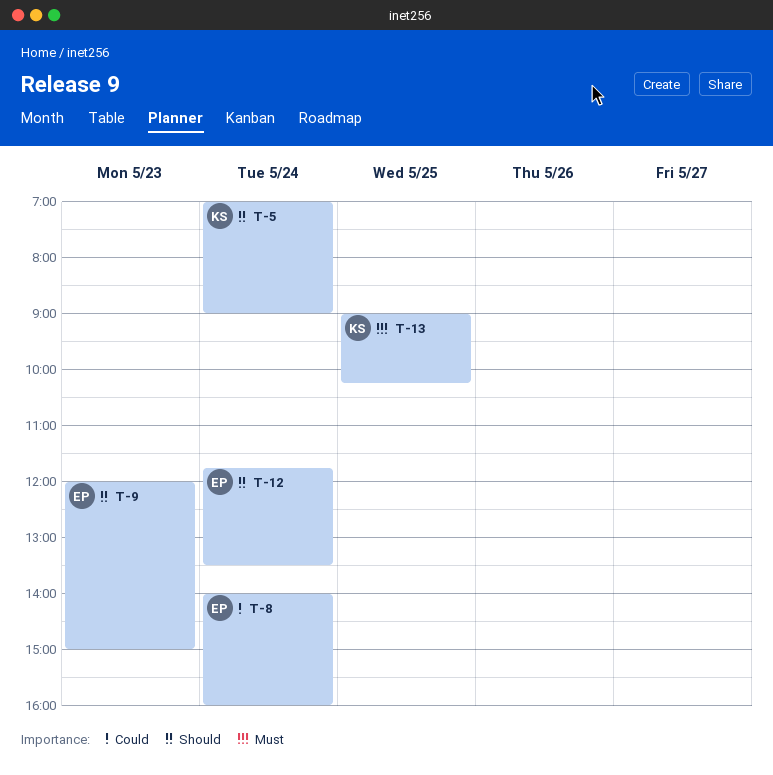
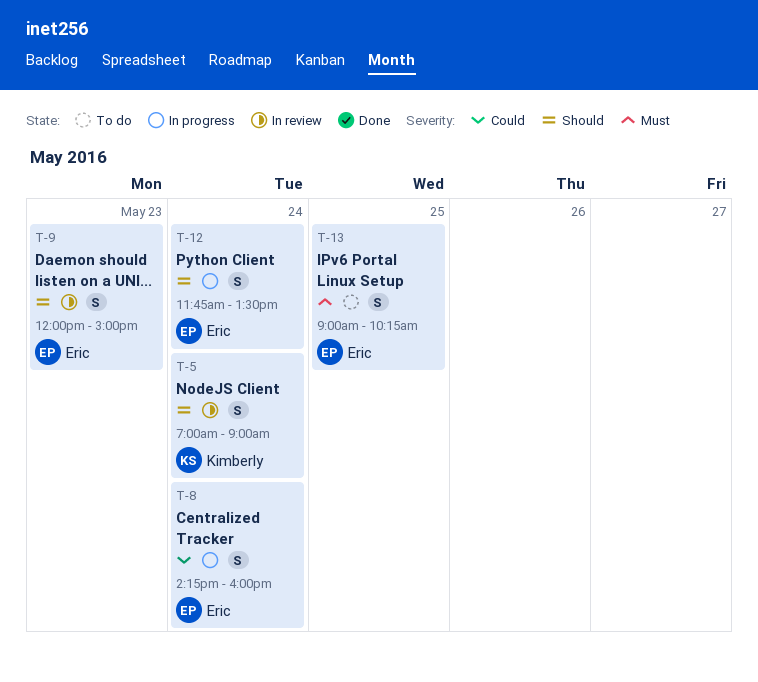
T-8, begins: 14:00 -> 14:15
T-13, owner: Kimberly -> Eric

